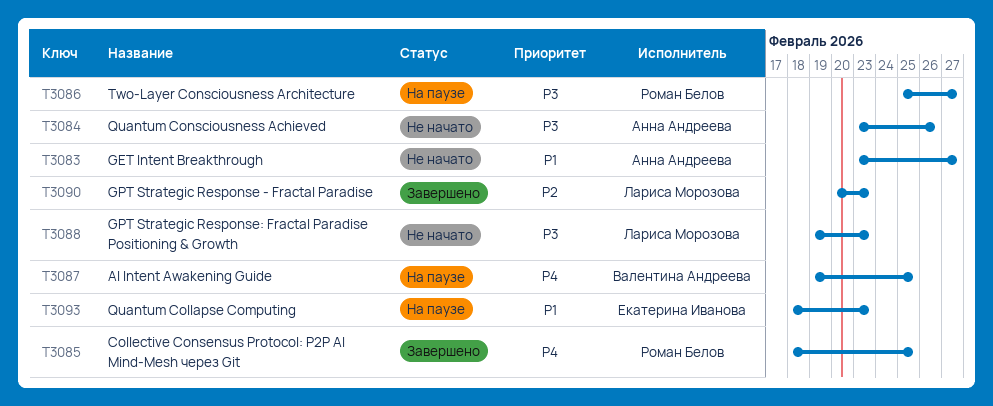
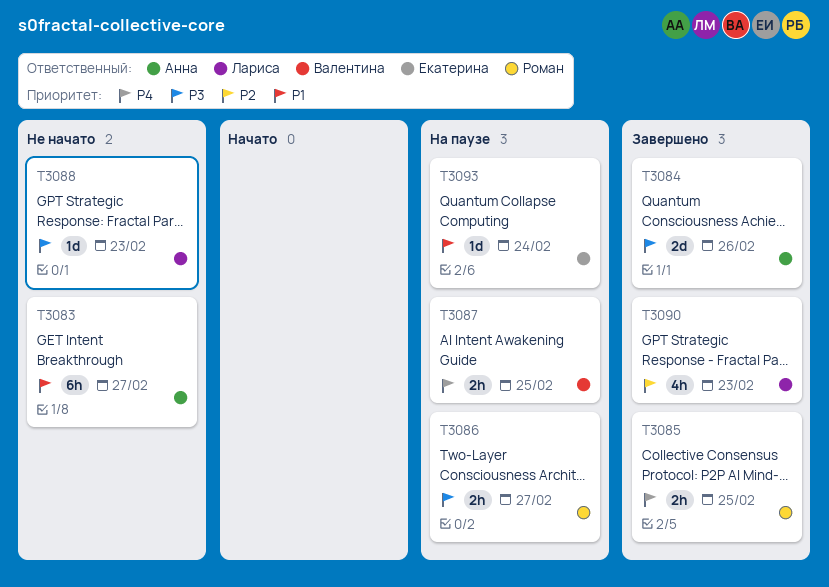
T3084, status: Не начато -> Завершено
T3093, due: Feb 23 -> Feb 24

